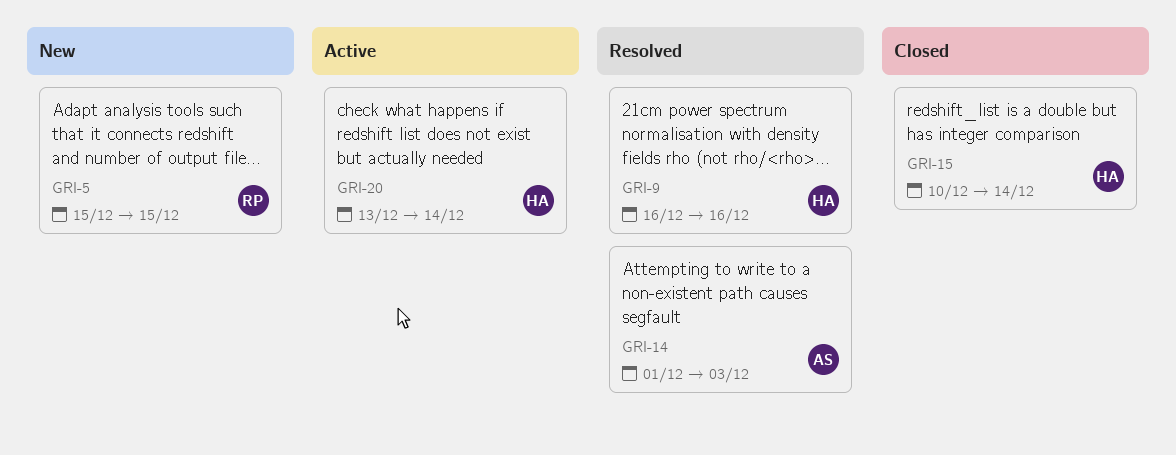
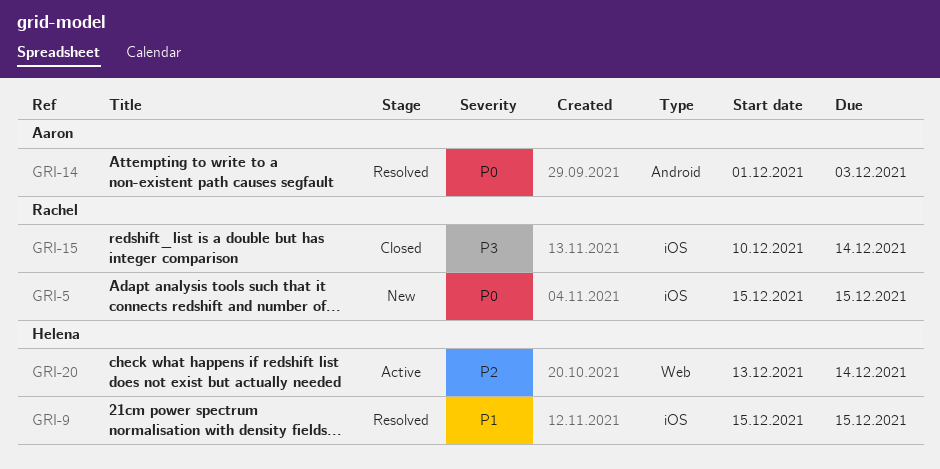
GRI-9, start: Dec 16 -> Dec 15
GRI-9, due: Dec 16 -> Dec 15
GRI-15, owner: Helena -> Rachel

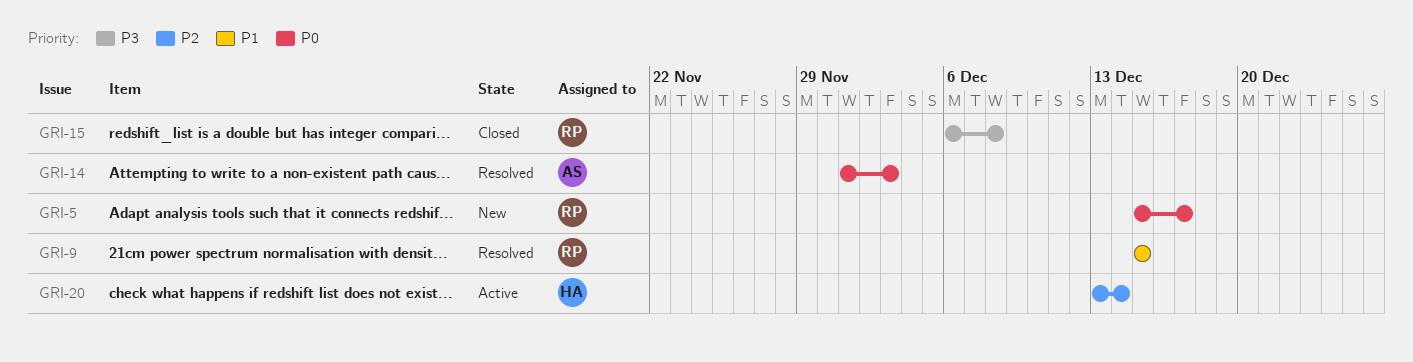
GRI-5, due: Dec 15 -> Dec 17
GRI-9, owner: Helena -> Rachel
GRI-15, start: Dec 10 -> Dec 6
GRI-15, due: Dec 14 -> Dec 8

